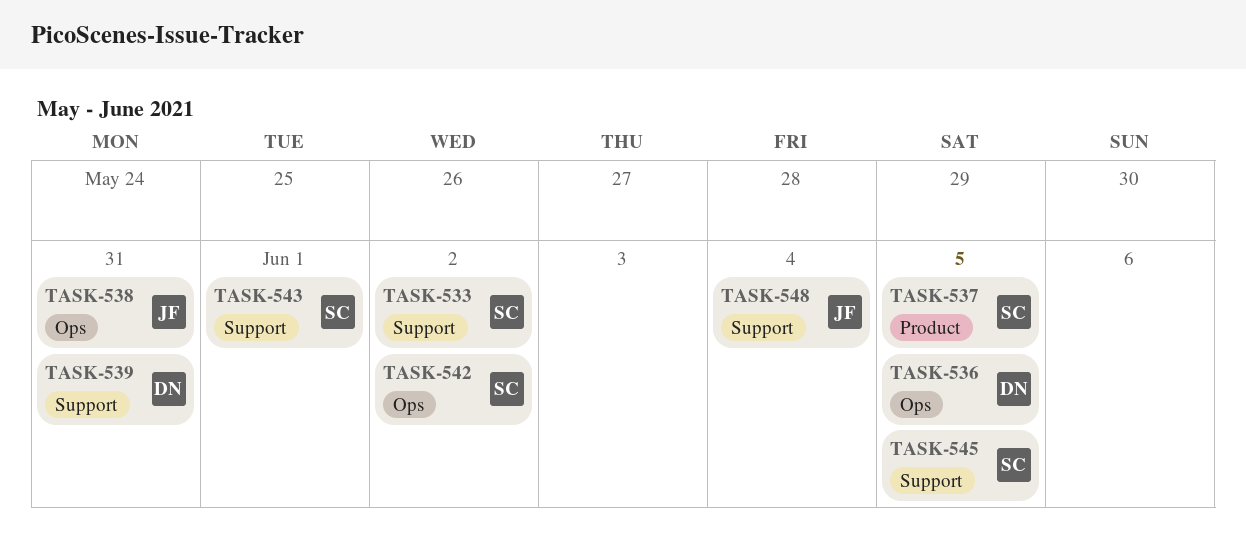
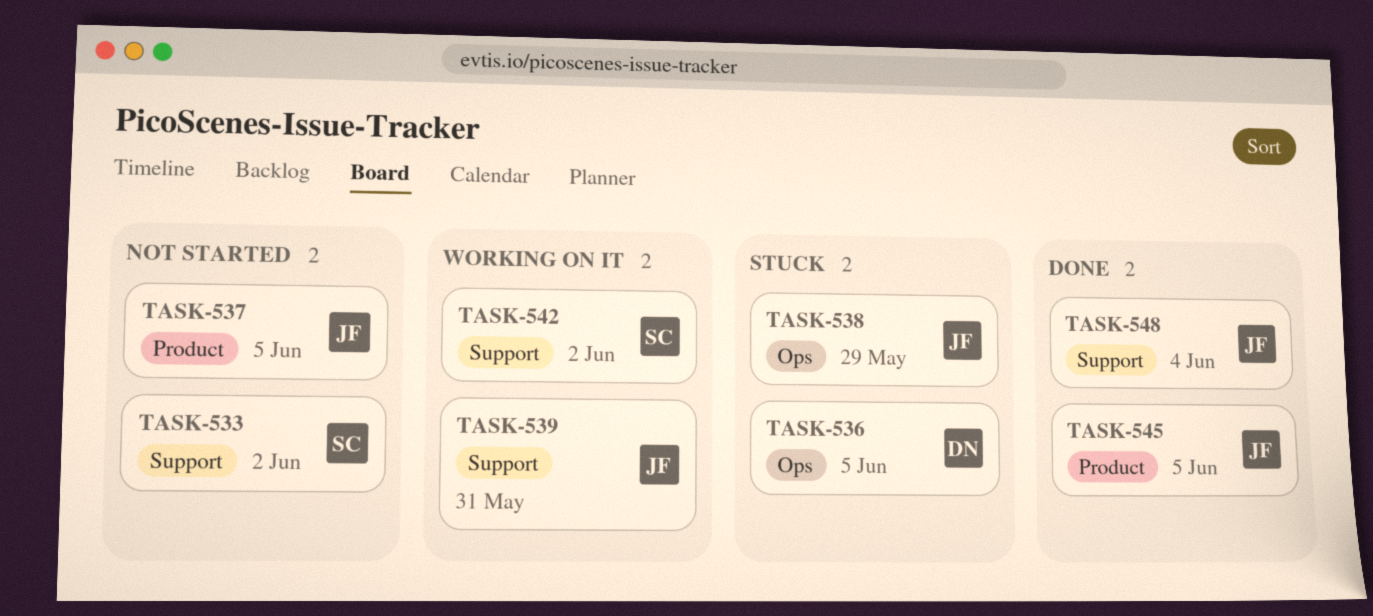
TASK-537, owner: SC -> JF
TASK-538, due: May 31 -> May 29
TASK-539, owner: DN -> JF
TASK-542, label: Ops -> Support
TASK-543: present -> none
TASK-545, owner: SC -> JF
TASK-545, label: Support -> Product

